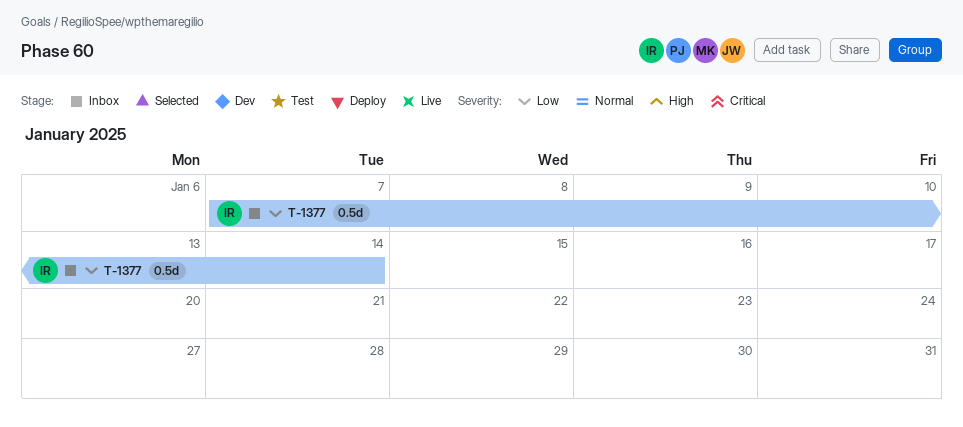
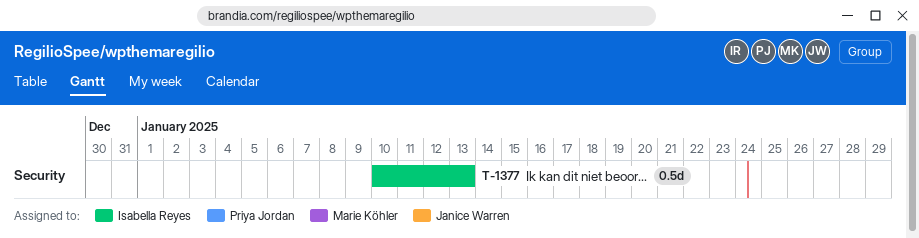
T-1377, start: Jan 7 -> Jan 10
T-1377, due: Jan 14 -> Jan 13

